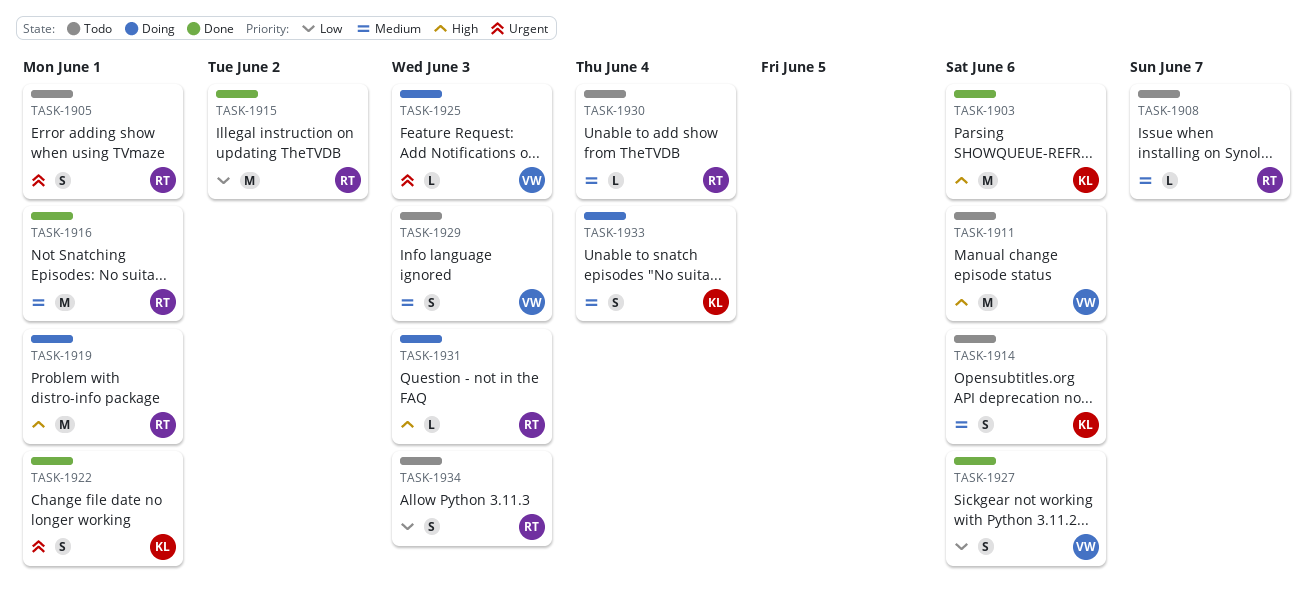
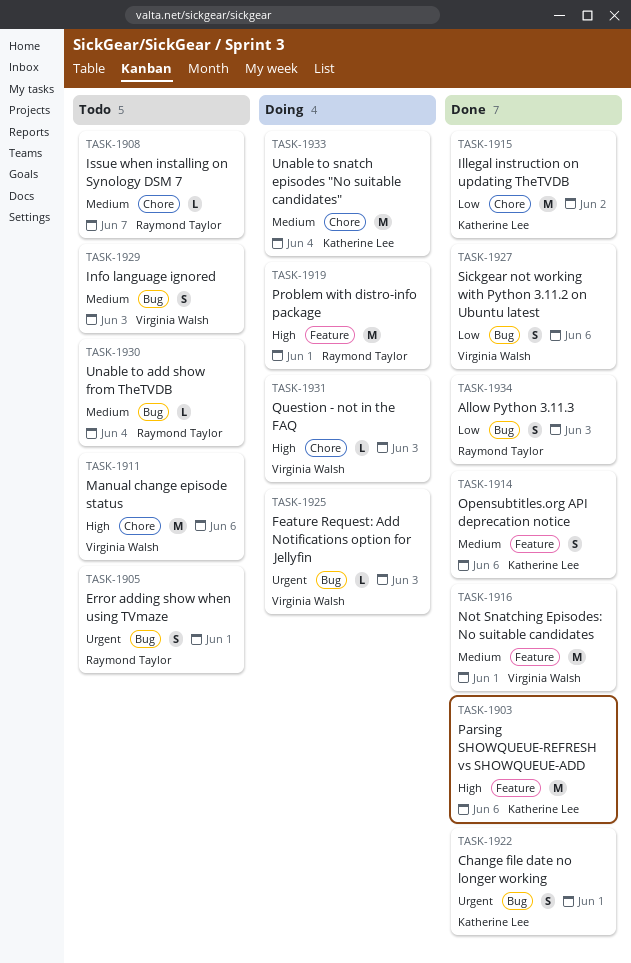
TASK-1914, status: Todo -> Done
TASK-1915, owner: Raymond Taylor -> Katherine Lee
TASK-1916, owner: Raymond Taylor -> Virginia Walsh
TASK-1931, owner: Raymond Taylor -> Virginia Walsh
TASK-1933, estimate: S -> M
TASK-1934, status: Todo -> Done

